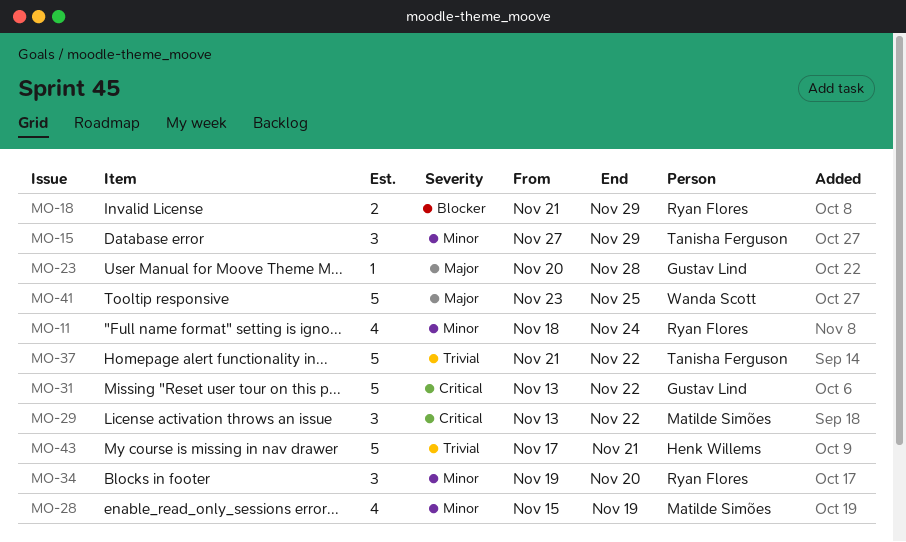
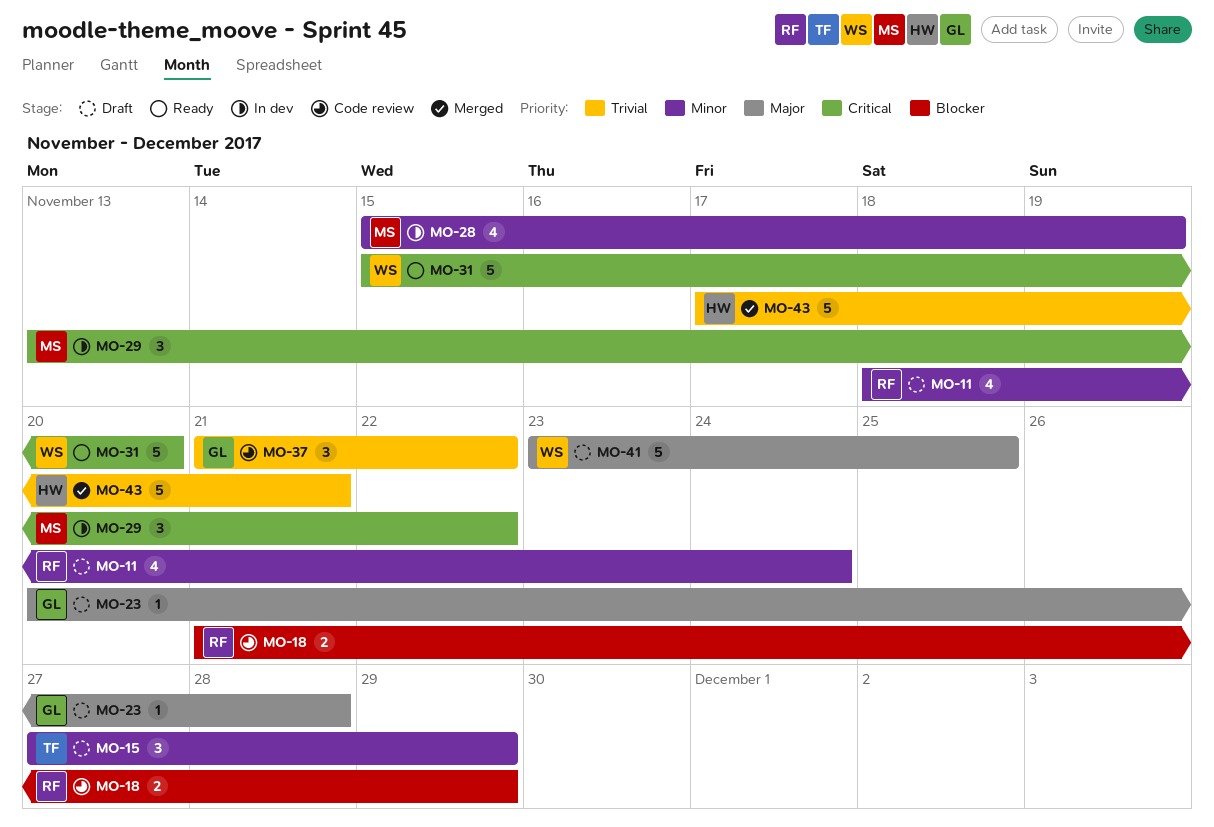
MO-31, owner: Gustav Lind -> Wanda Scott
MO-31, start: Nov 13 -> Nov 15
MO-31, due: Nov 22 -> Nov 20
MO-34: present -> none
MO-37, owner: Tanisha Ferguson -> Gustav Lind
MO-37, estimate: 5 -> 3

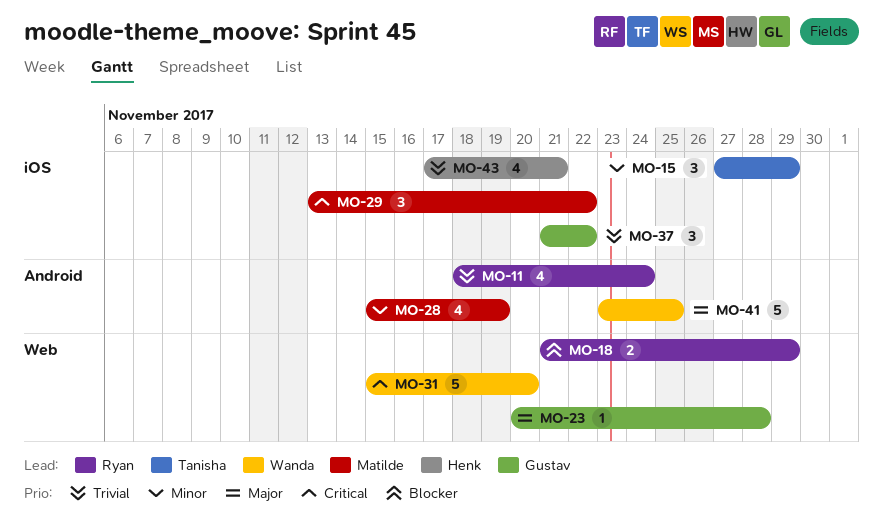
MO-11, priority: Minor -> Trivial
MO-43, estimate: 5 -> 4

